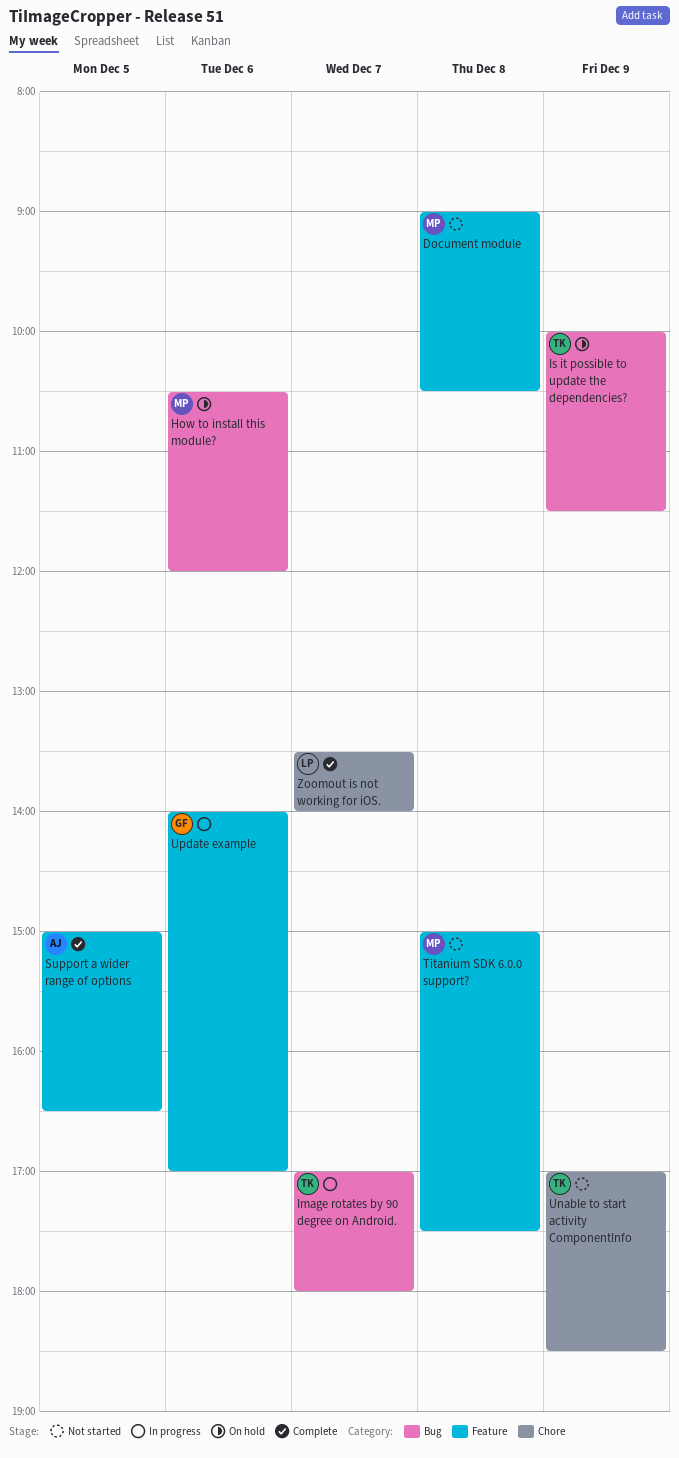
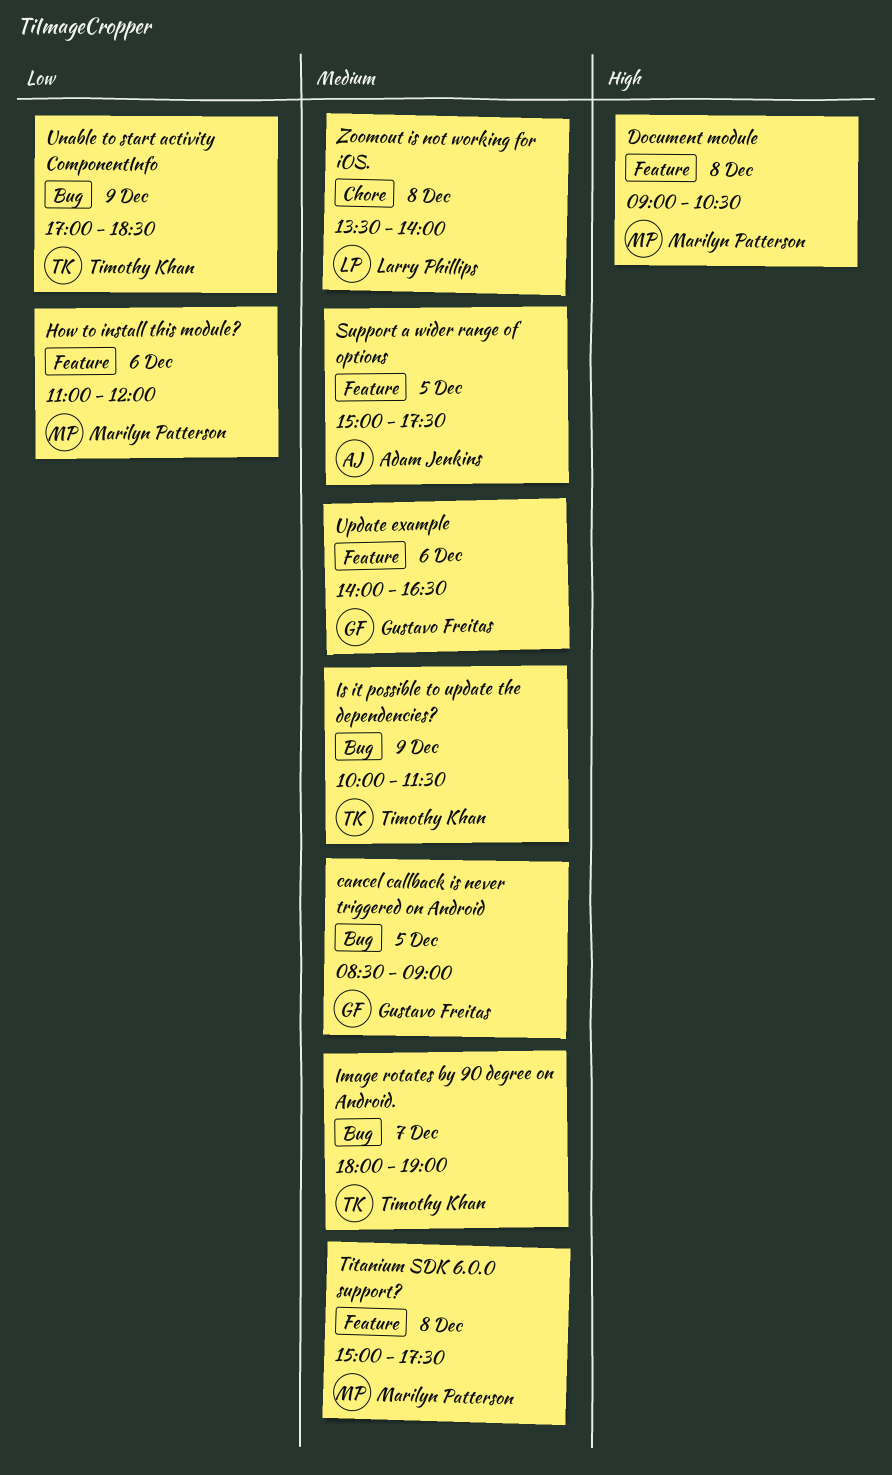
cancel callback is never triggered on Android: none -> present
How to install this module?, label: Bug -> Feature
How to install this module?, begins: 10:30 -> 11:00
Image rotates by 90 degree on Android., begins: 17:00 -> 18:00
Image rotates by 90 degree on Android., ends: 18:00 -> 19:00
Support a wider range of options, ends: 16:30 -> 17:30
Unable to start activity ComponentInfo, label: Chore -> Bug
Update example, ends: 17:00 -> 16:30
Zoomout is not working for iOS., day: Dec 7 -> Dec 8

